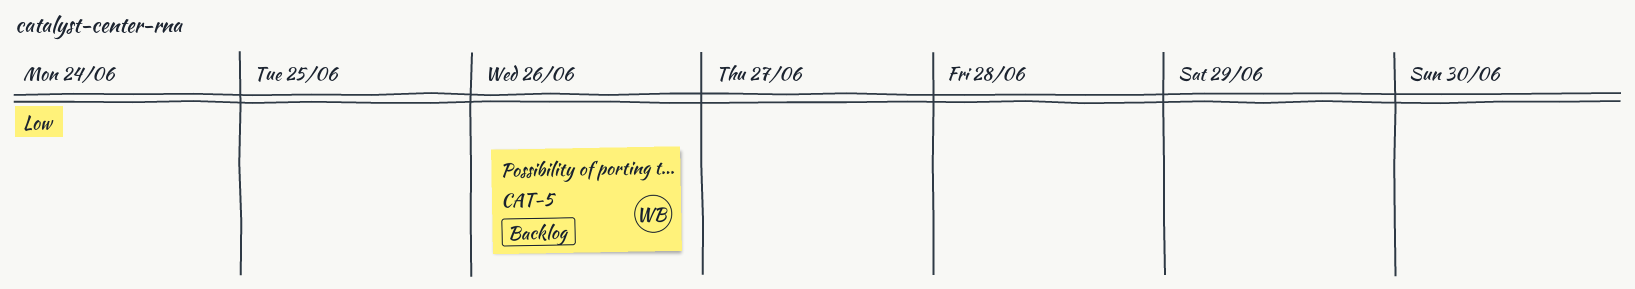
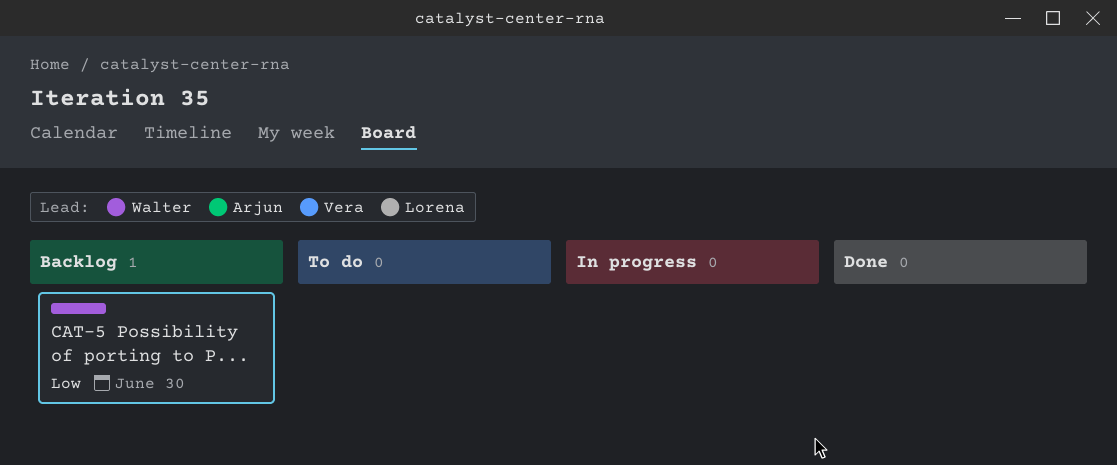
CAT-5, due: Jun 26 -> Jun 30

